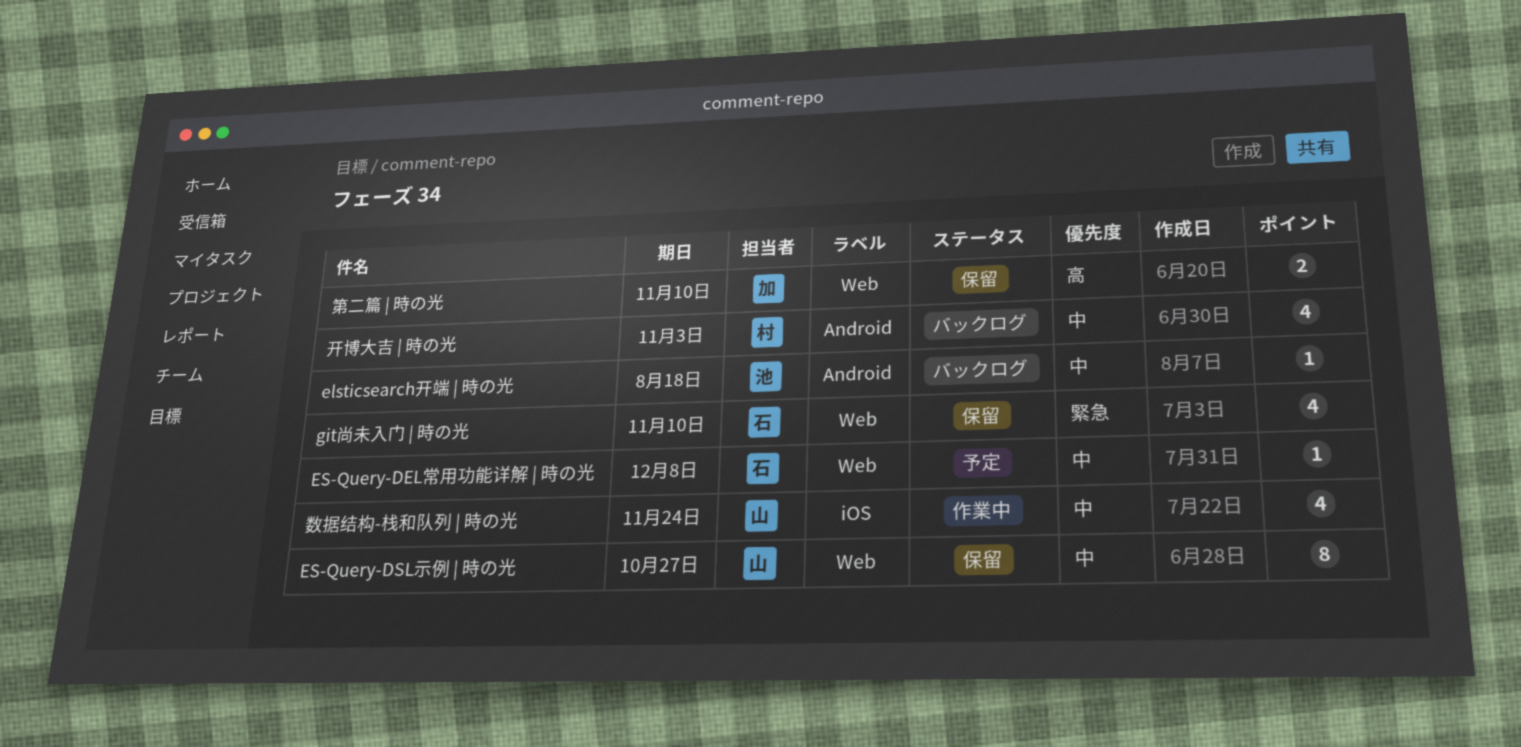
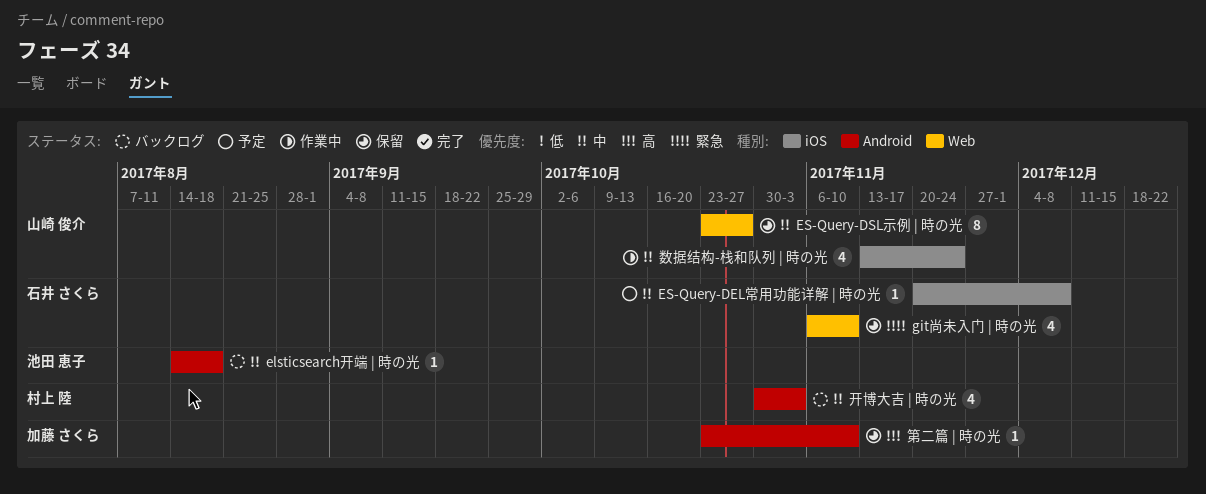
ES-Query-DEL常用功能详解 | 時の光, label: Web -> iOS
第二篇 | 時の光, label: Web -> Android
第二篇 | 時の光, estimate: 2 -> 1

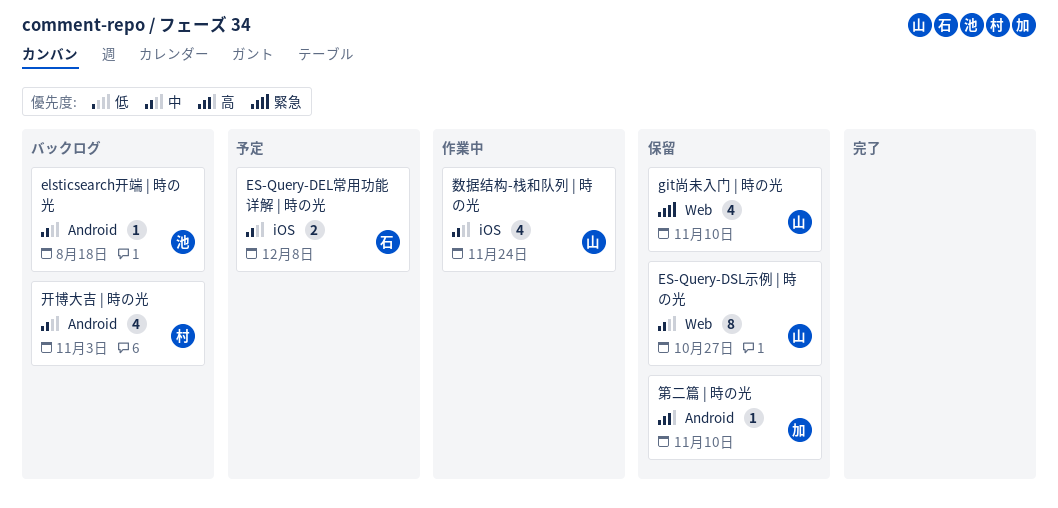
ES-Query-DEL常用功能详解 | 時の光, estimate: 1 -> 2
git尚未入门 | 時の光, owner: 石井 さくら -> 山崎 俊介

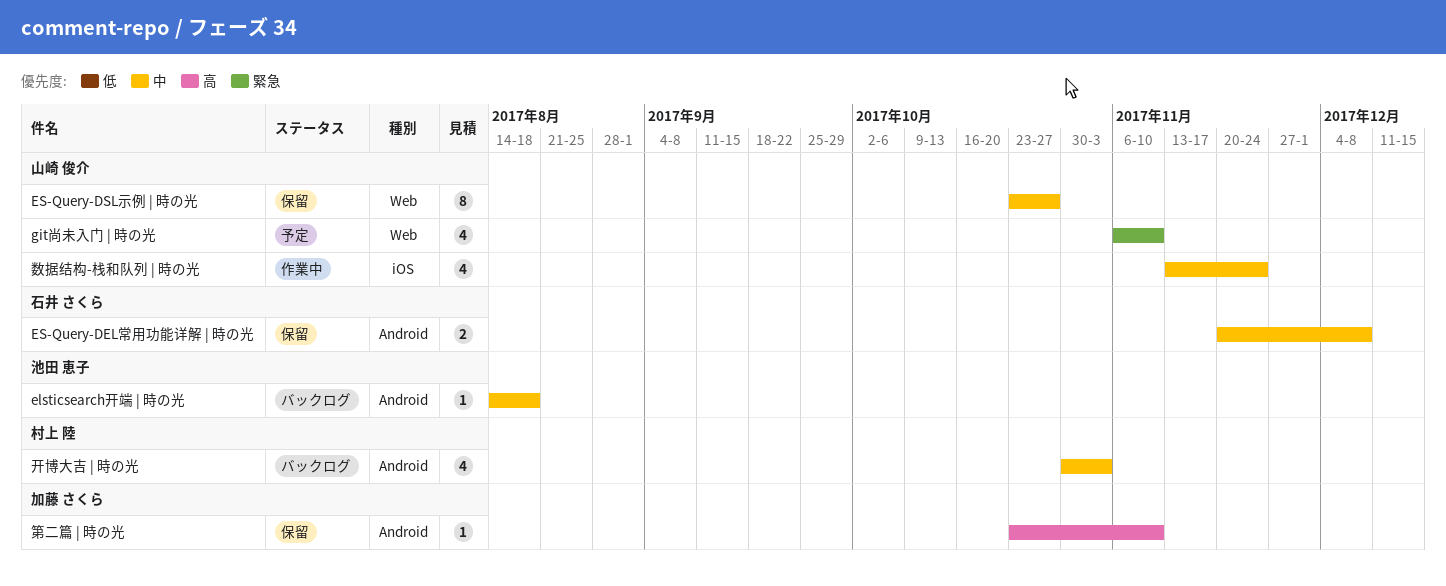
ES-Query-DEL常用功能详解 | 時の光, status: 予定 -> 保留
ES-Query-DEL常用功能详解 | 時の光, label: iOS -> Android
git尚未入门 | 時の光, status: 保留 -> 予定

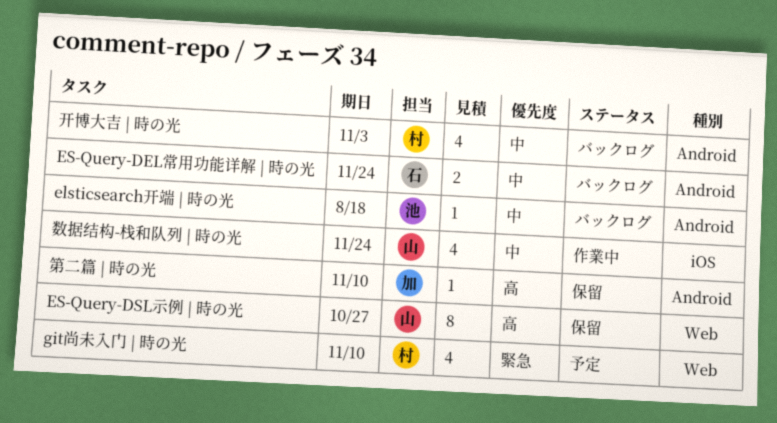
ES-Query-DEL常用功能详解 | 時の光, status: 保留 -> バックログ
ES-Query-DEL常用功能详解 | 時の光, due: Dec 8 -> Nov 24
ES-Query-DSL示例 | 時の光, priority: 中 -> 高
git尚未入门 | 時の光, owner: 山崎 俊介 -> 村上 陸

